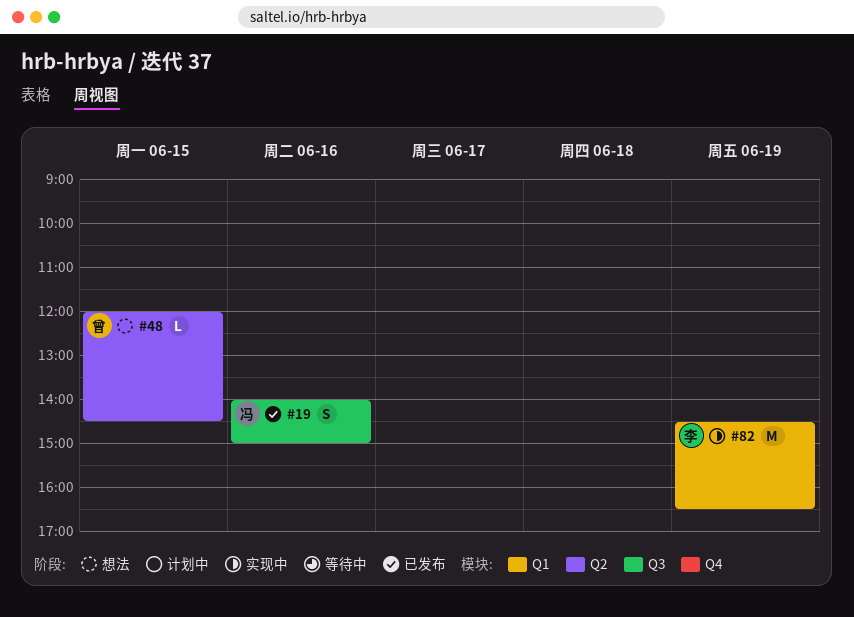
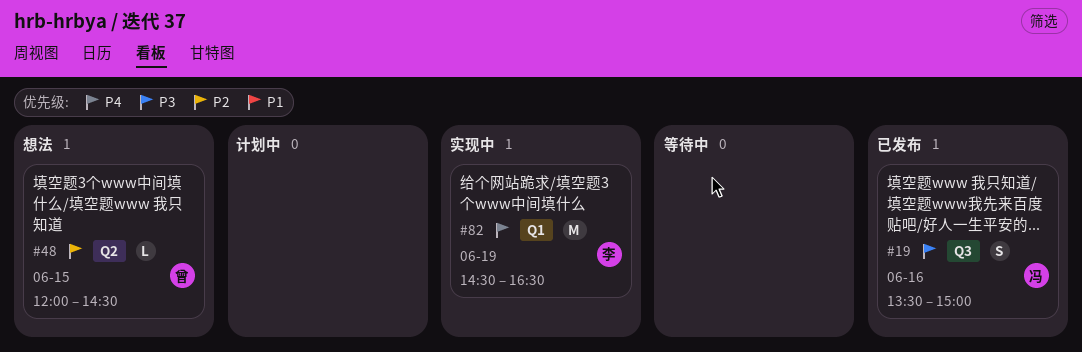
#19, begins: 14:00 -> 13:30

